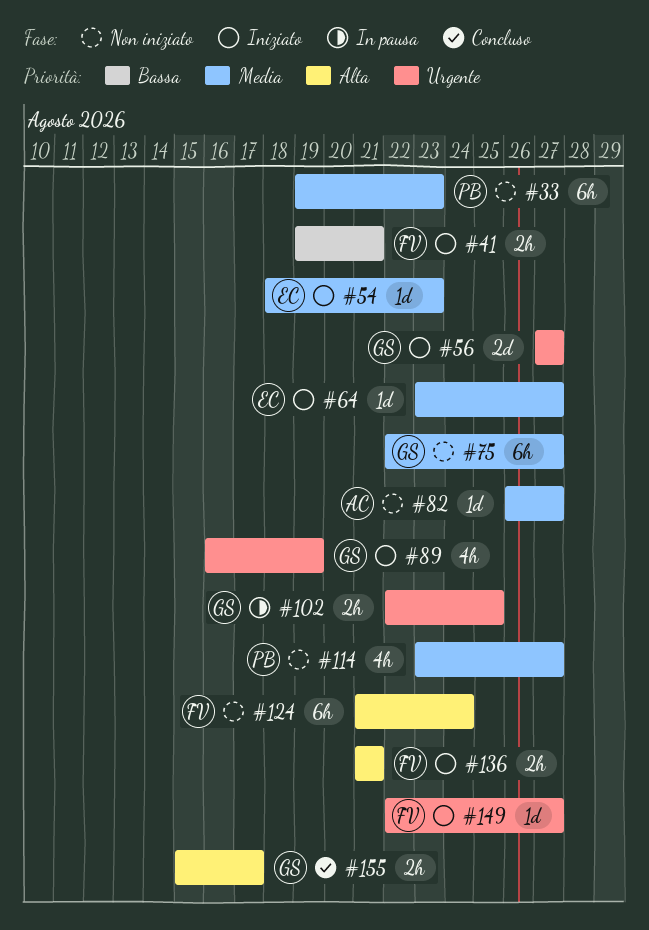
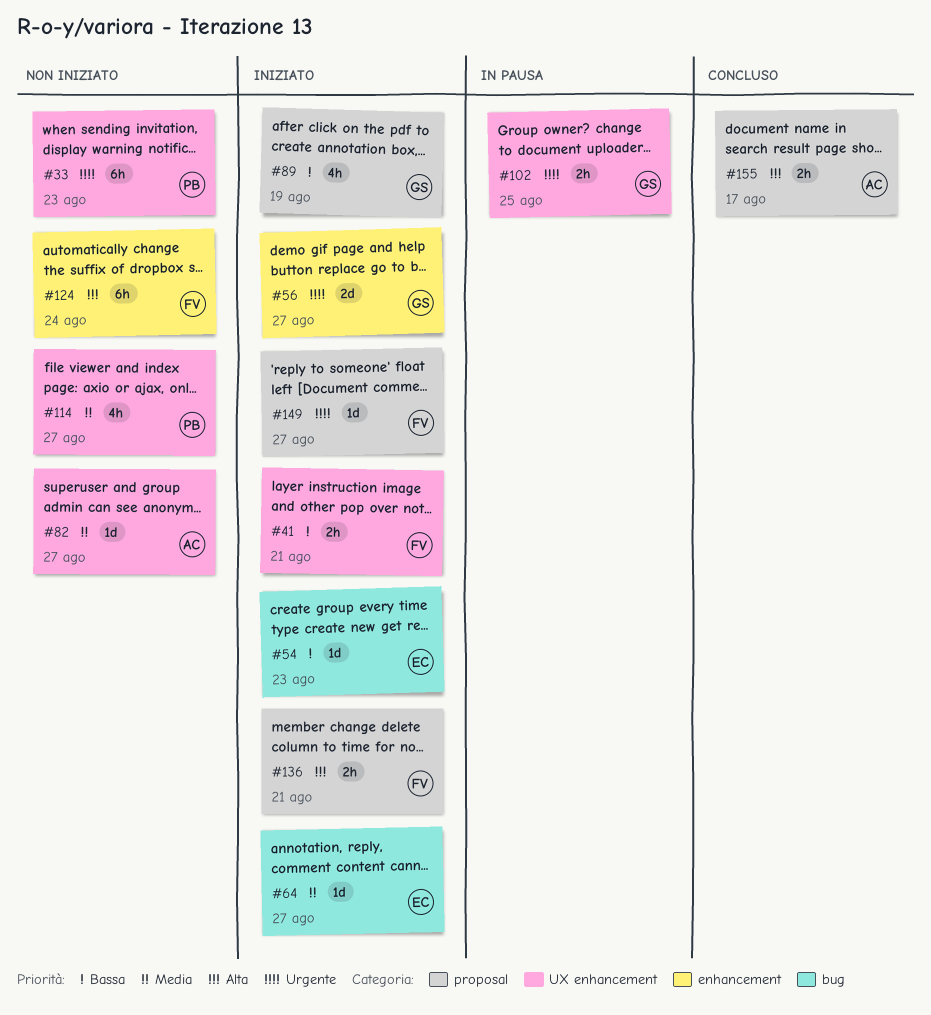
#33, priority: Media -> Urgente
#54, priority: Media -> Bassa
#75: present -> none
#89, priority: Urgente -> Bassa
#155, owner: GS -> AC

